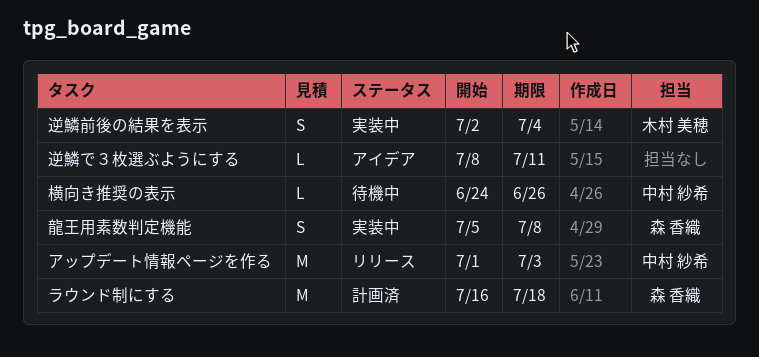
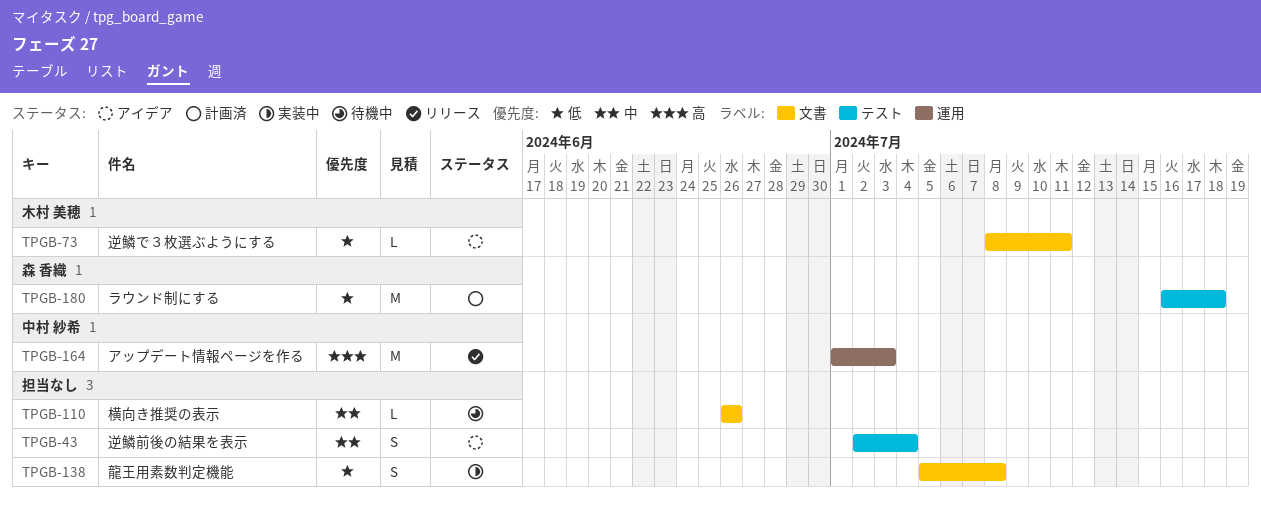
横向き推奨の表示, owner: 中村 紗希 -> none
横向き推奨の表示, start: Jun 24 -> Jun 26
逆鱗で３枚選ぶようにする, owner: none -> 木村 美穂
逆鱗前後の結果を表示, status: 実装中 -> アイデア
逆鱗前後の結果を表示, owner: 木村 美穂 -> none
龍王用素数判定機能, owner: 森 香織 -> none

